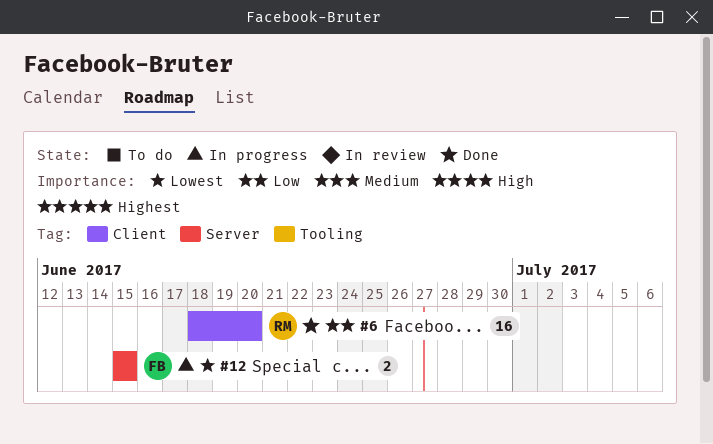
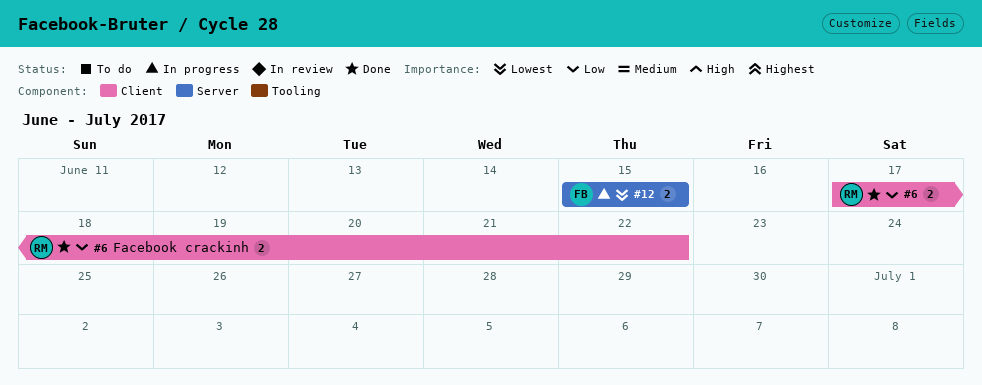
#6, estimate: 16 -> 2
#6, start: Jun 18 -> Jun 17
#6, due: Jun 20 -> Jun 22

